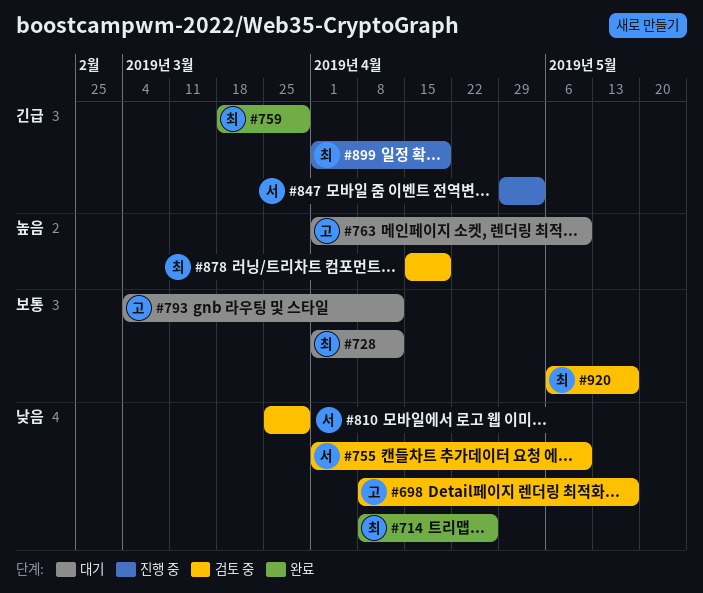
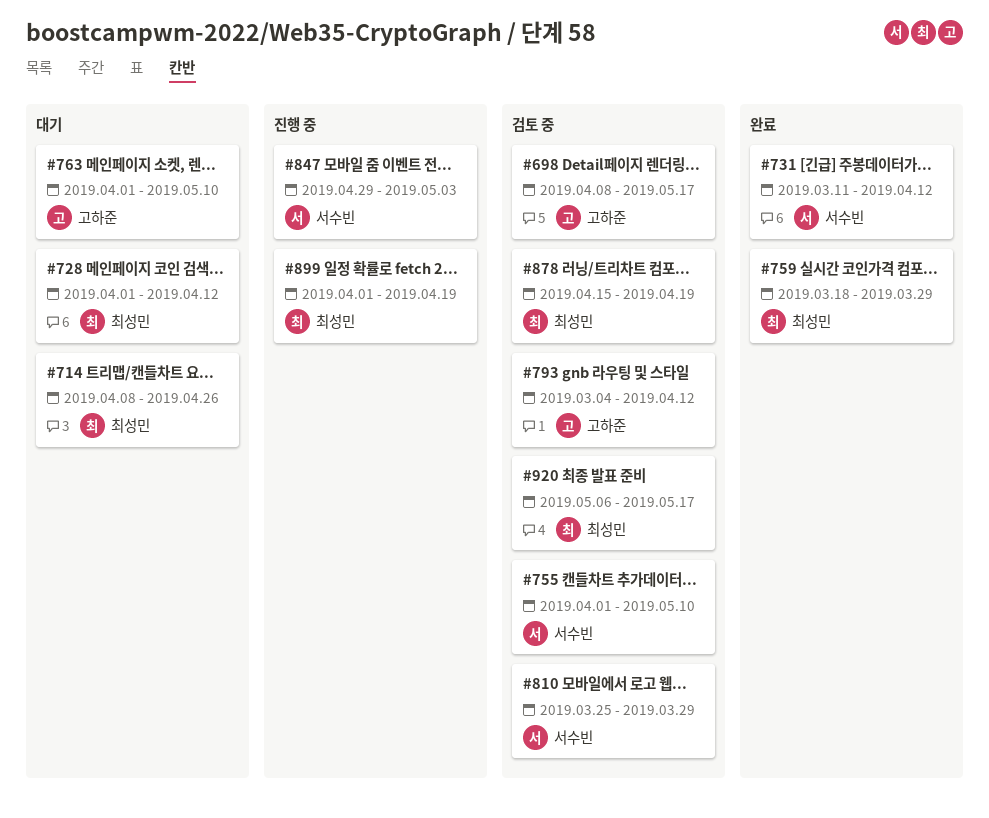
#714, status: 완료 -> 대기
#731: none -> present
#793, status: 대기 -> 검토 중

